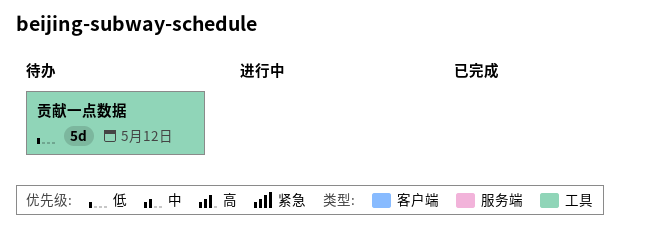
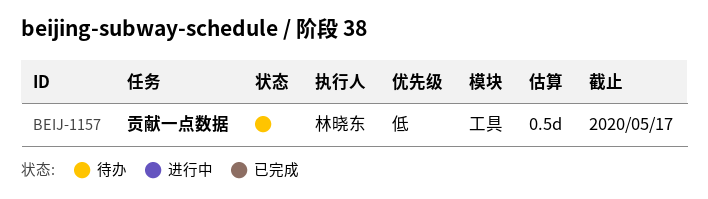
贡献一点数据, estimate: 5d -> 0.5d
贡献一点数据, due: May 12 -> May 17

